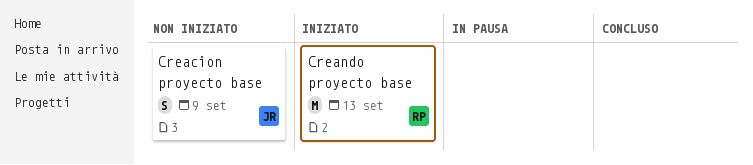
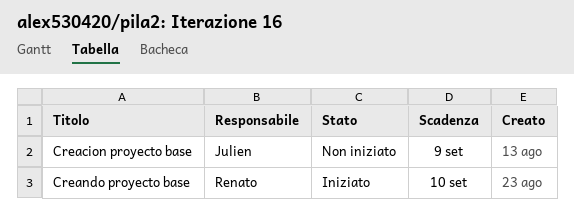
Creando proyecto base, due: Sep 13 -> Sep 10

